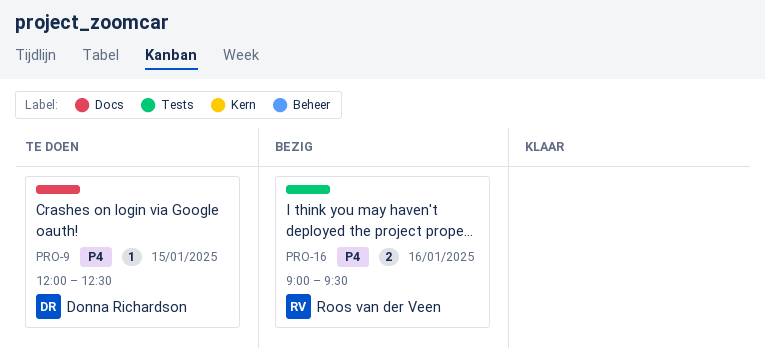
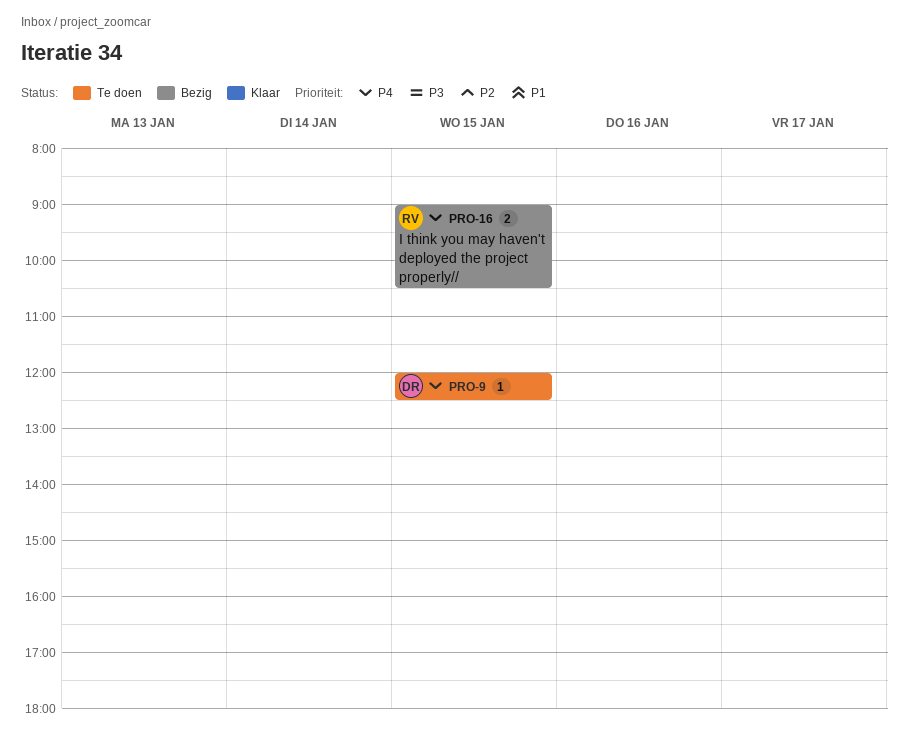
PRO-16, day: Jan 16 -> Jan 15
PRO-16, ends: 09:30 -> 10:30

